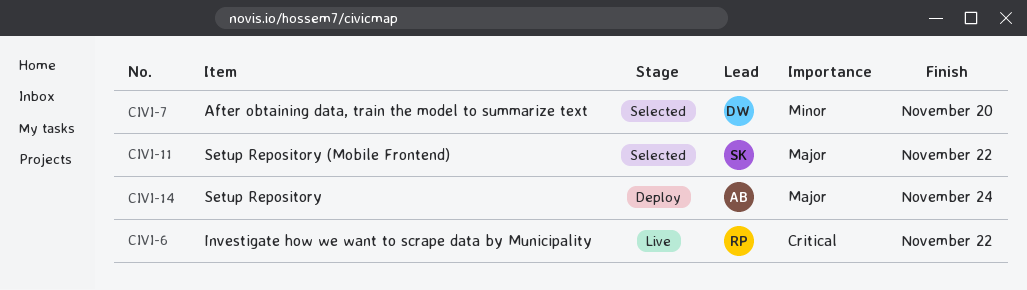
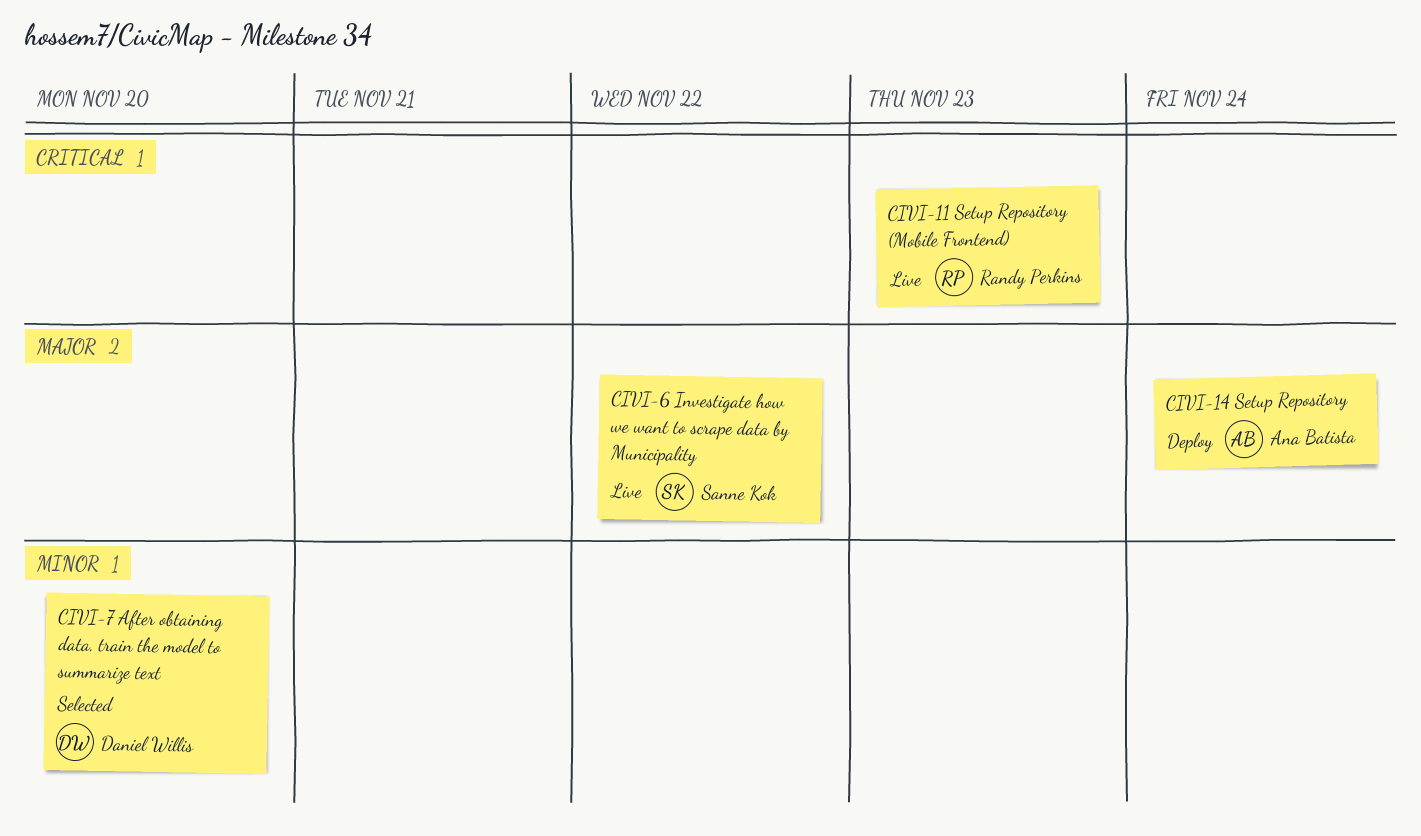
CIVI-6, owner: Randy Perkins -> Sanne Kok
CIVI-6, priority: Critical -> Major
CIVI-11, status: Selected -> Live
CIVI-11, owner: Sanne Kok -> Randy Perkins
CIVI-11, priority: Major -> Critical
CIVI-11, due: Nov 22 -> Nov 23

